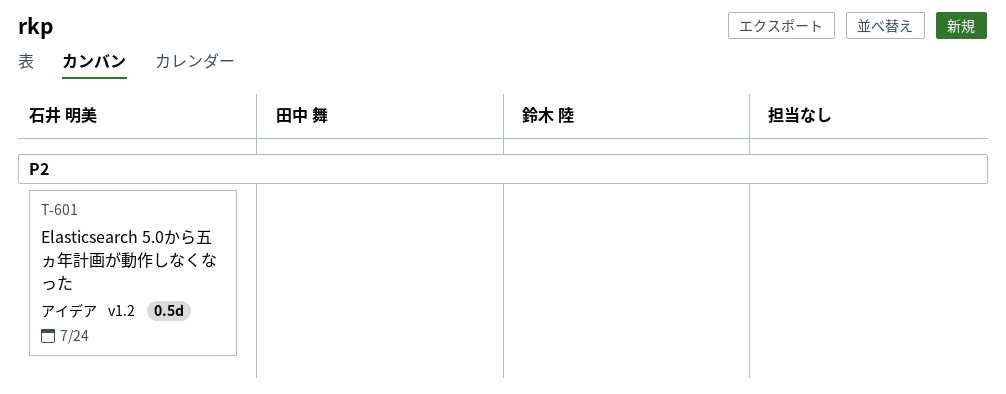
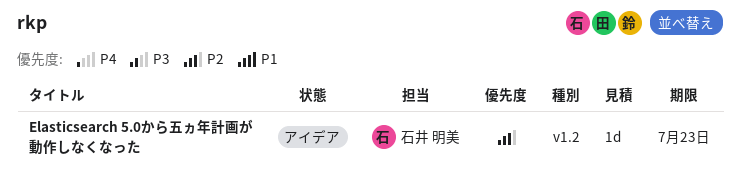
Elasticsearch 5.0から五ヵ年計画が動作しなくなった, estimate: 0.5d -> 1d
Elasticsearch 5.0から五ヵ年計画が動作しなくなった, due: Jul 24 -> Jul 23

